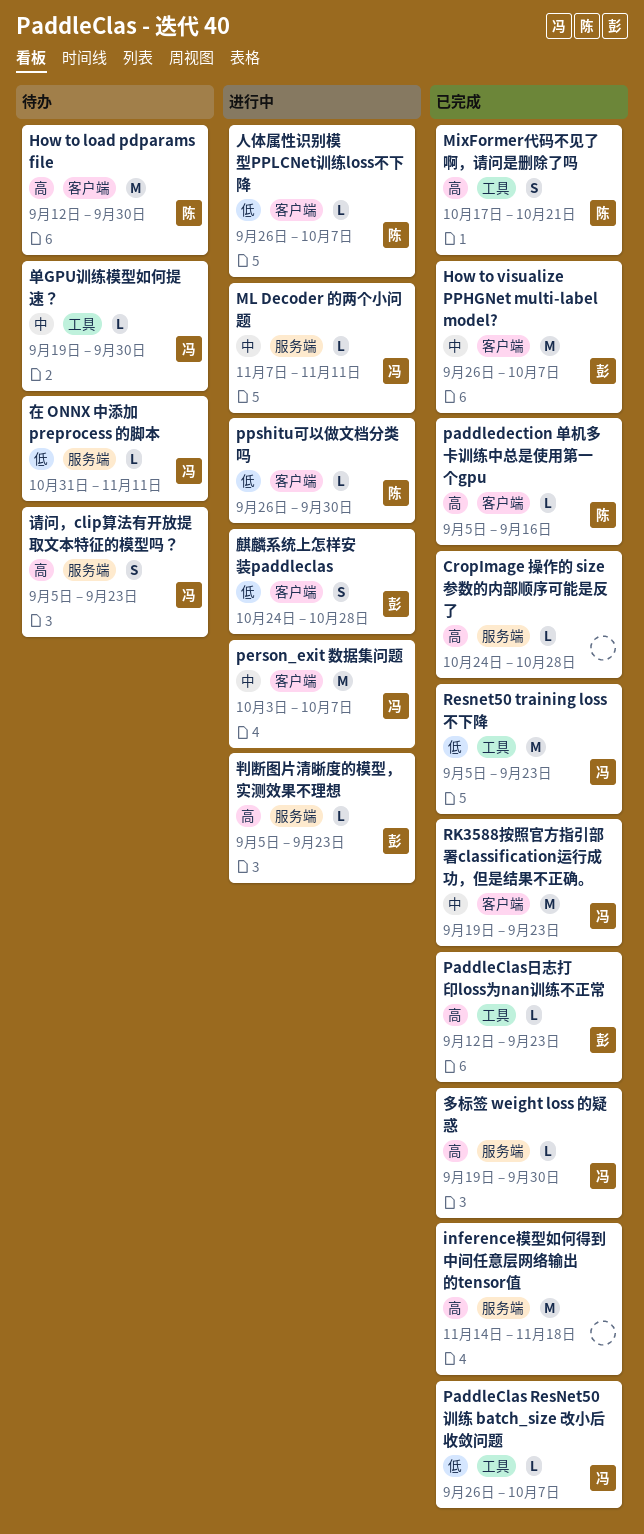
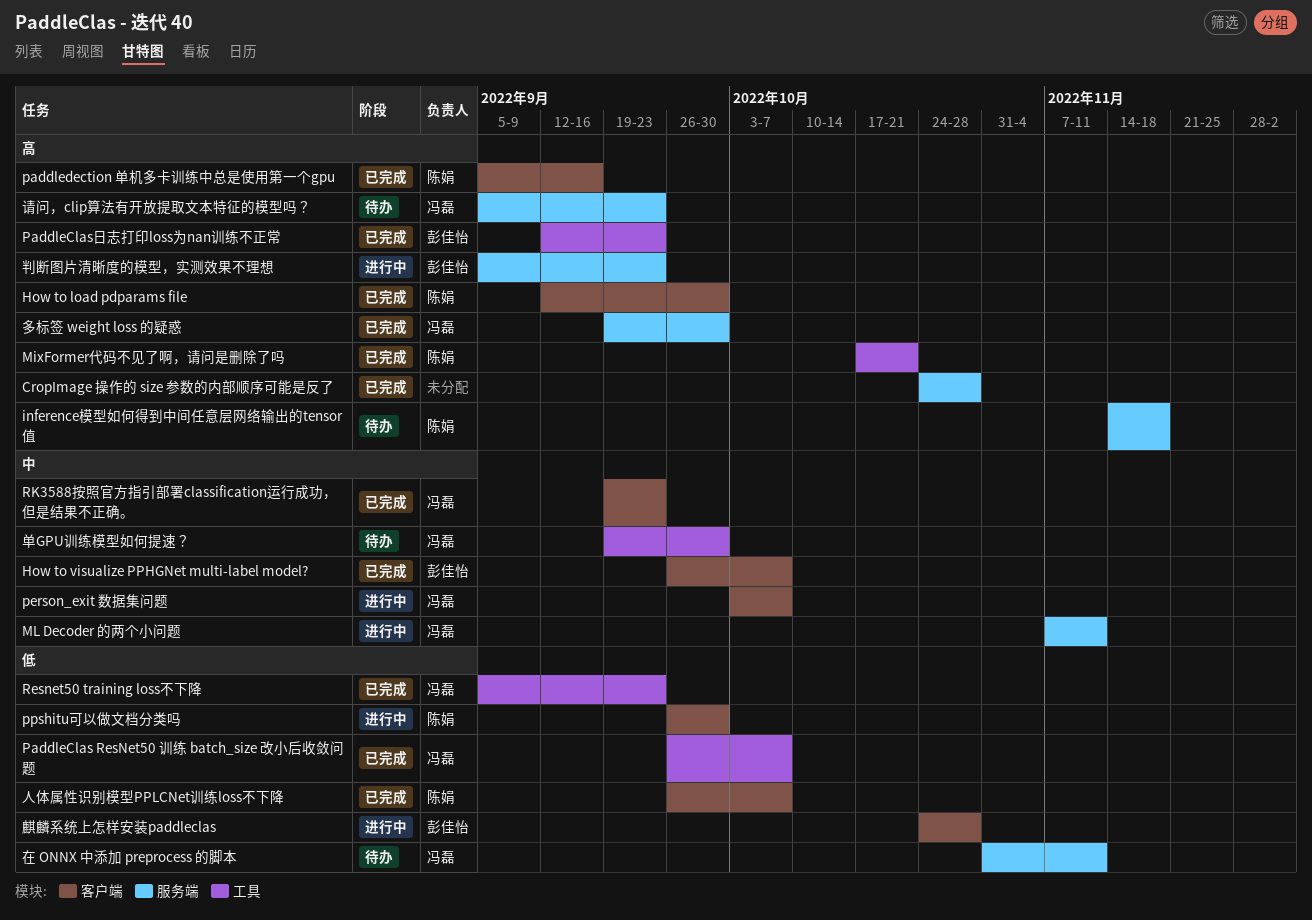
How to load pdparams file, status: 待办 -> 已完成
inference模型如何得到中间任意层网络输出的tensor值, status: 已完成 -> 待办
inference模型如何得到中间任意层网络输出的tensor值, owner: none -> 陈娟
人体属性识别模型PPLCNet训练loss不下降, status: 进行中 -> 已完成

